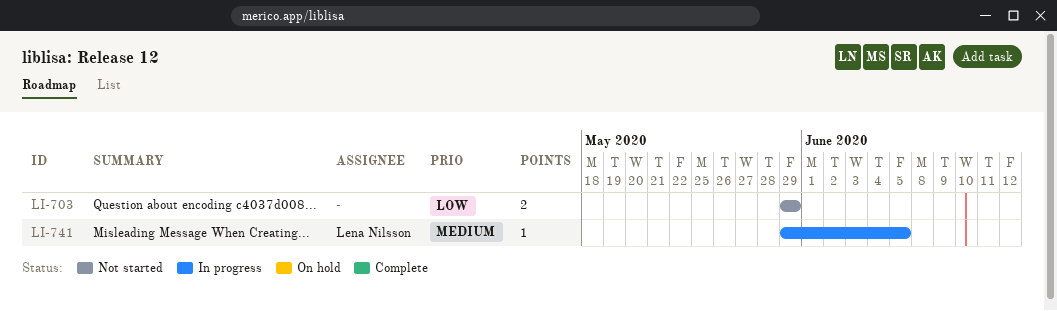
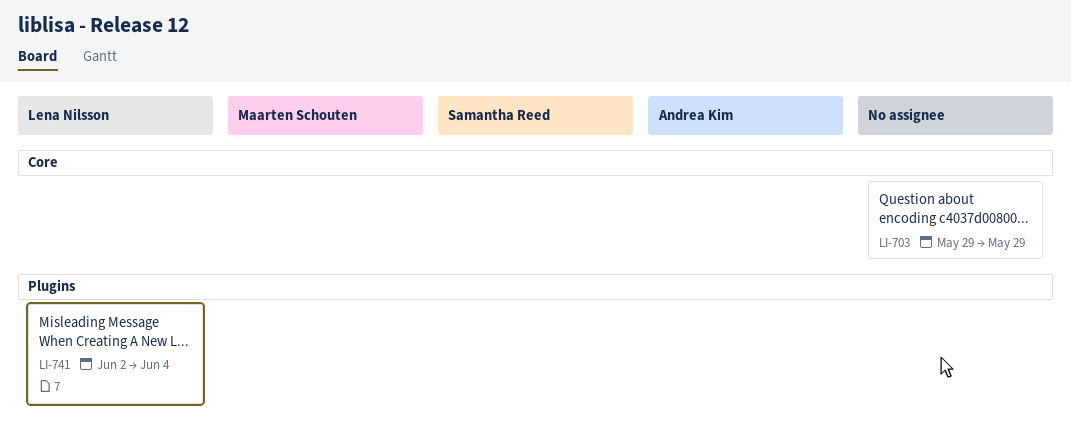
LI-741, start: May 29 -> Jun 2
LI-741, due: Jun 5 -> Jun 4

